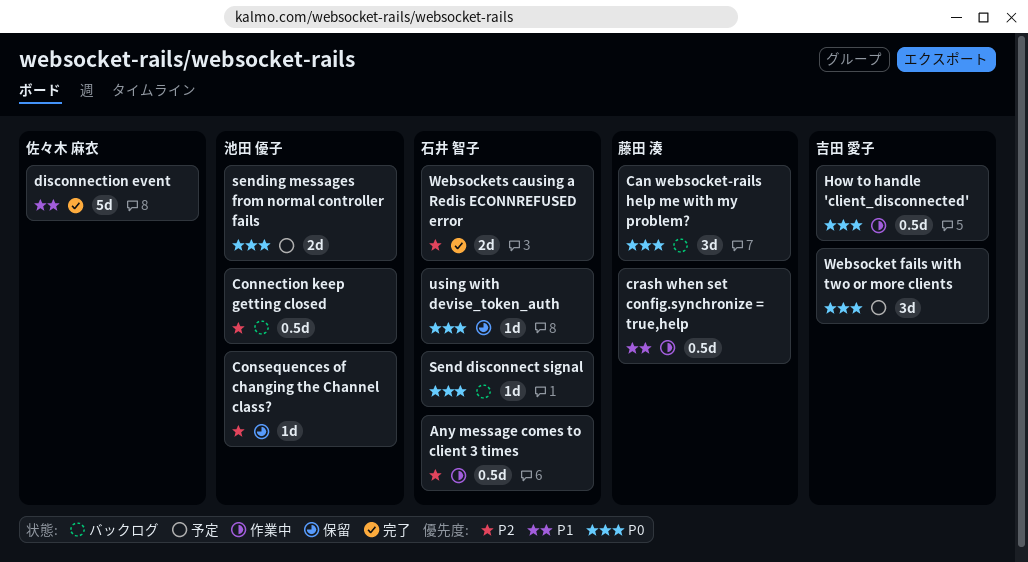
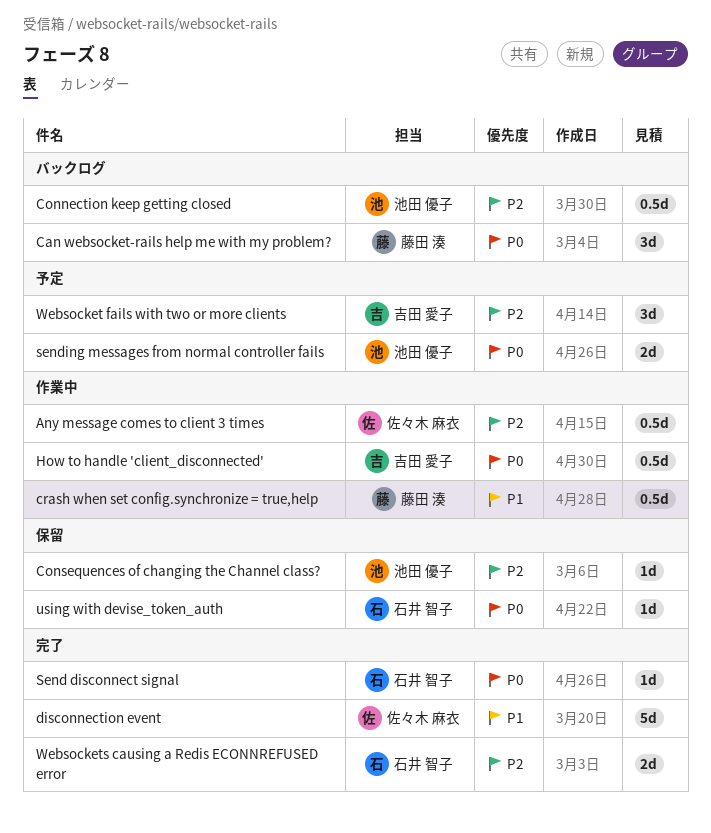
Any message comes to client 3 times, owner: 石井 智子 -> 佐々木 麻衣
Send disconnect signal, status: バックログ -> 完了
Websocket fails with two or more clients, priority: P0 -> P2

